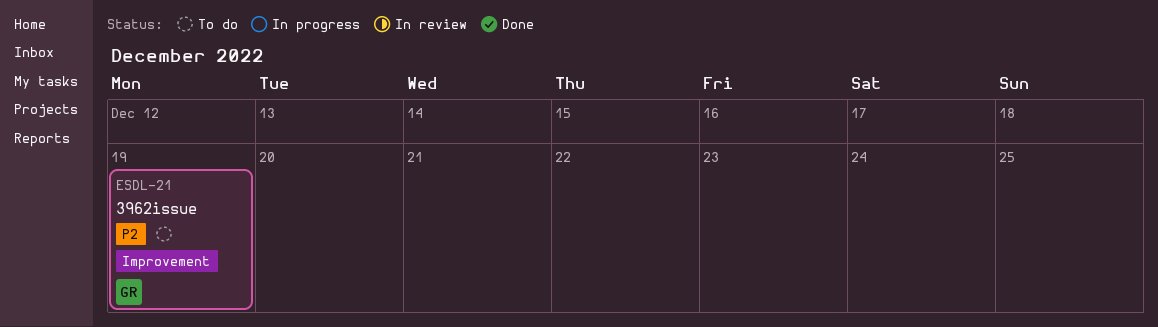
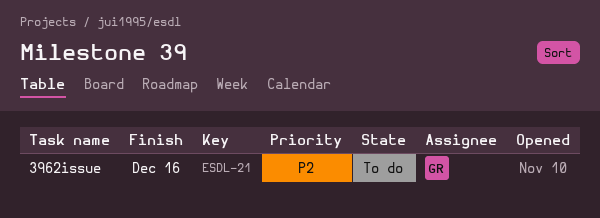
ESDL-21, due: Dec 19 -> Dec 16

